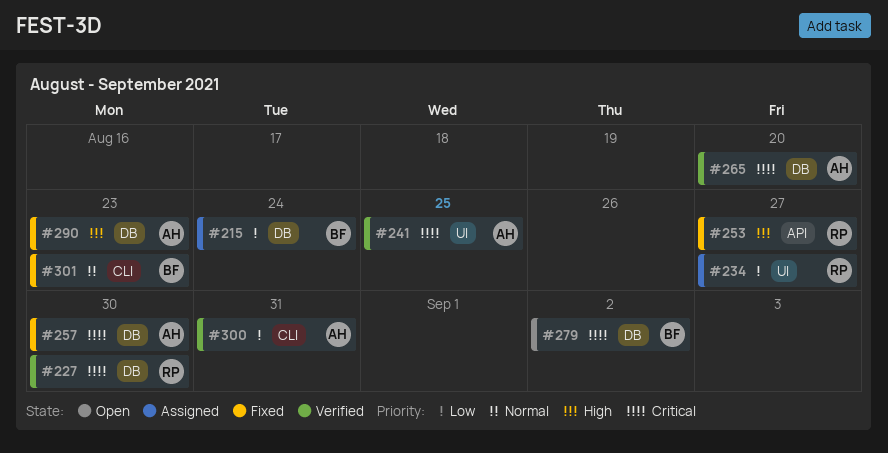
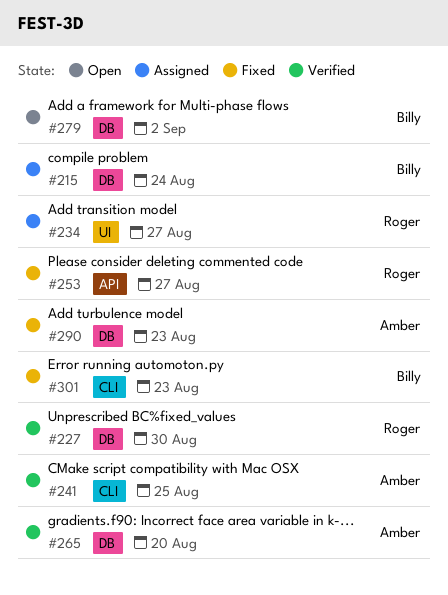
#241, label: UI -> CLI
#257: present -> none
#300: present -> none

